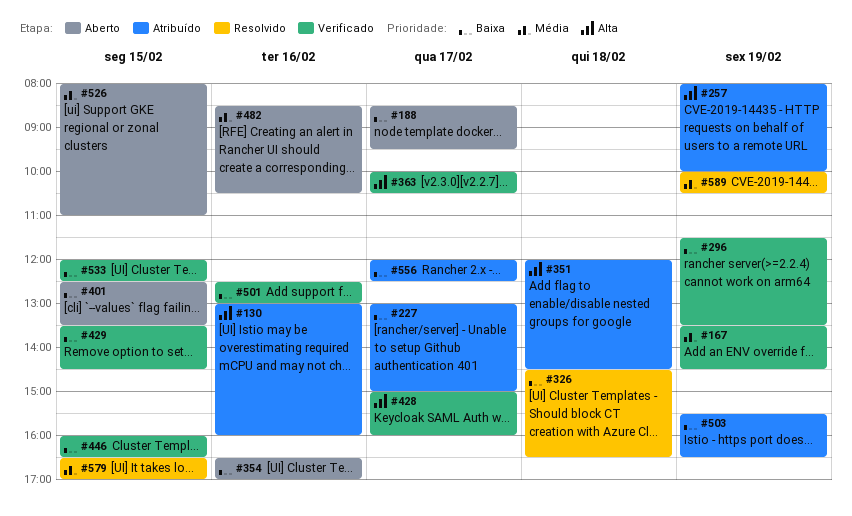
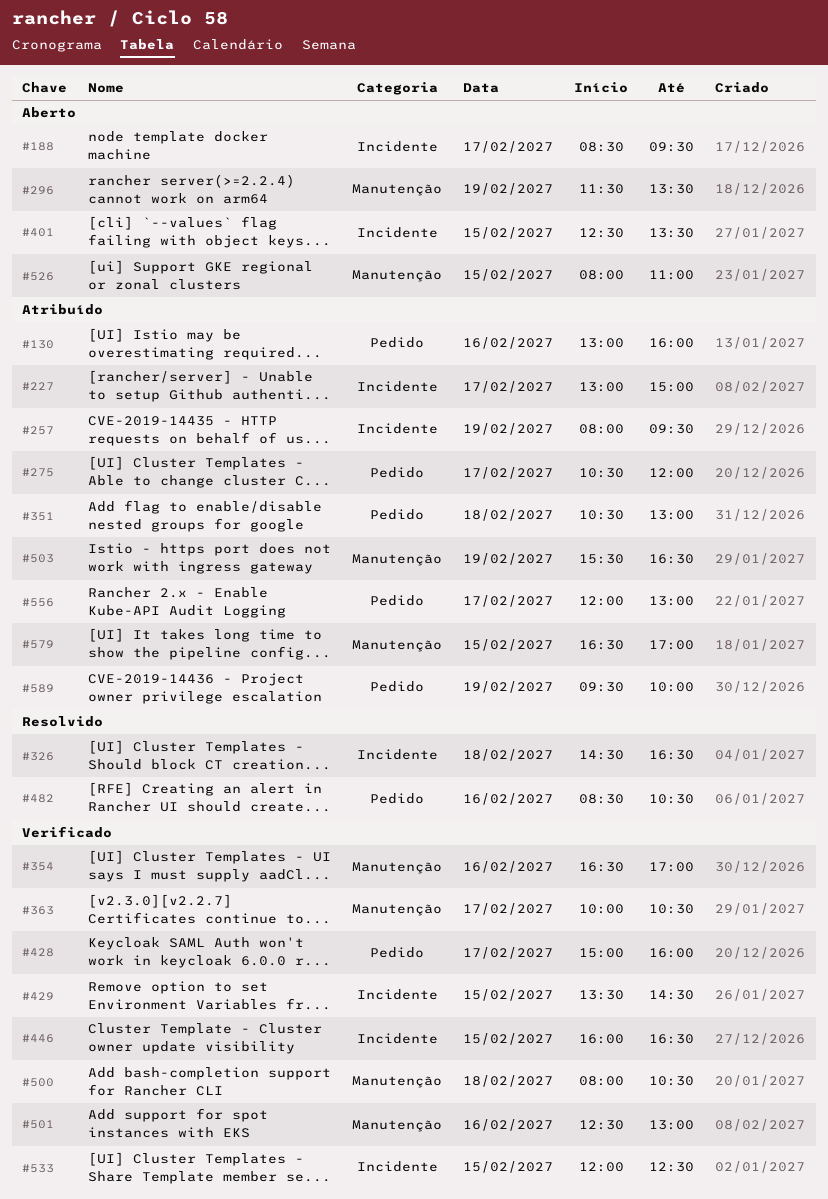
#167: present -> none
#257, ends: 10:00 -> 09:30
#275: none -> present
#296, status: Verificado -> Aberto
#351, begins: 12:00 -> 10:30
#351, ends: 14:30 -> 13:00
#354, status: Aberto -> Verificado
#482, status: Aberto -> Resolvido
#500: none -> present
#556, ends: 12:30 -> 13:00
#579, status: Resolvido -> Atribuído
#589, status: Resolvido -> Atribuído
#589, begins: 10:00 -> 09:30
#589, ends: 10:30 -> 10:00

